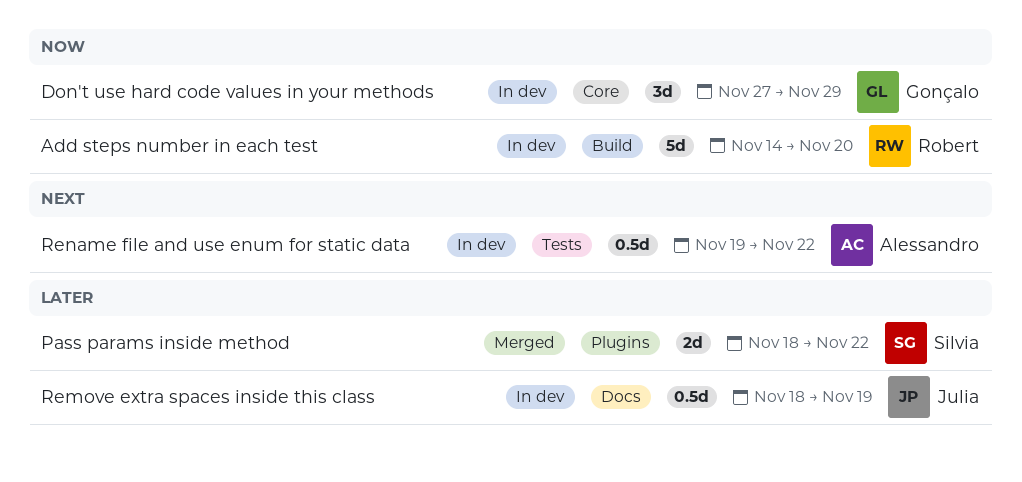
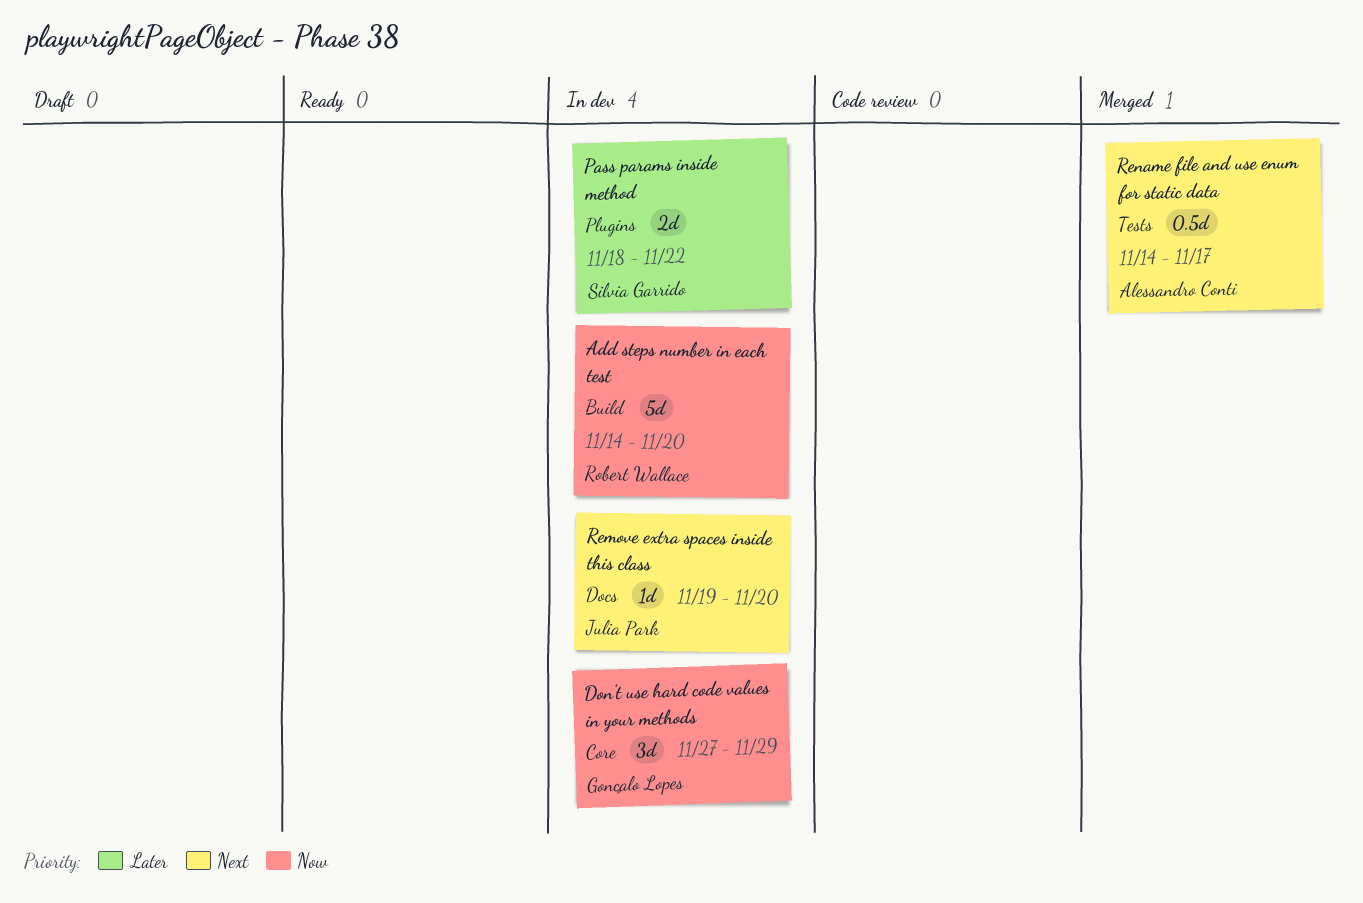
Pass params inside method, status: Merged -> In dev
Remove extra spaces inside this class, priority: Later -> Next
Remove extra spaces inside this class, estimate: 0.5d -> 1d
Remove extra spaces inside this class, start: Nov 18 -> Nov 19
Remove extra spaces inside this class, due: Nov 19 -> Nov 20
Rename file and use enum for static data, status: In dev -> Merged
Rename file and use enum for static data, start: Nov 19 -> Nov 14
Rename file and use enum for static data, due: Nov 22 -> Nov 17

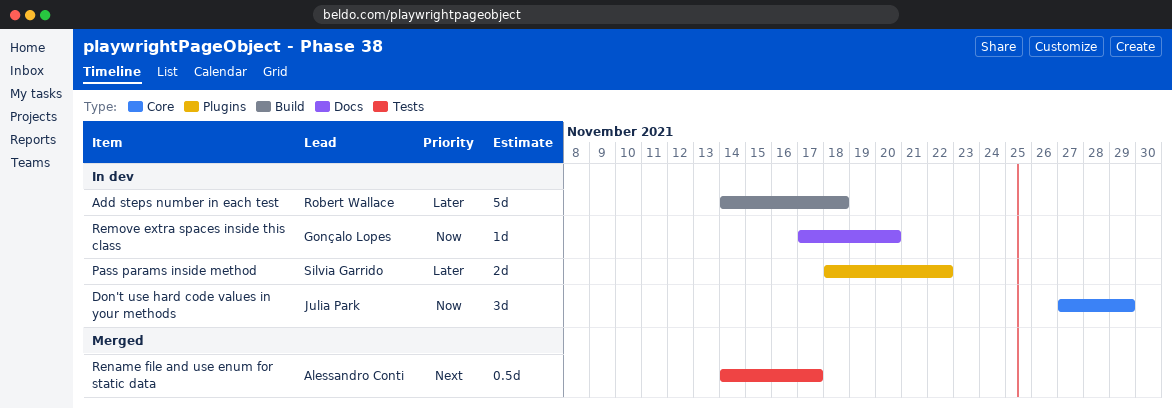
Add steps number in each test, priority: Now -> Later
Add steps number in each test, due: Nov 20 -> Nov 18
Don't use hard code values in your methods, owner: Gonçalo Lopes -> Julia Park
Remove extra spaces inside this class, owner: Julia Park -> Gonçalo Lopes
Remove extra spaces inside this class, priority: Next -> Now
Remove extra spaces inside this class, start: Nov 19 -> Nov 17

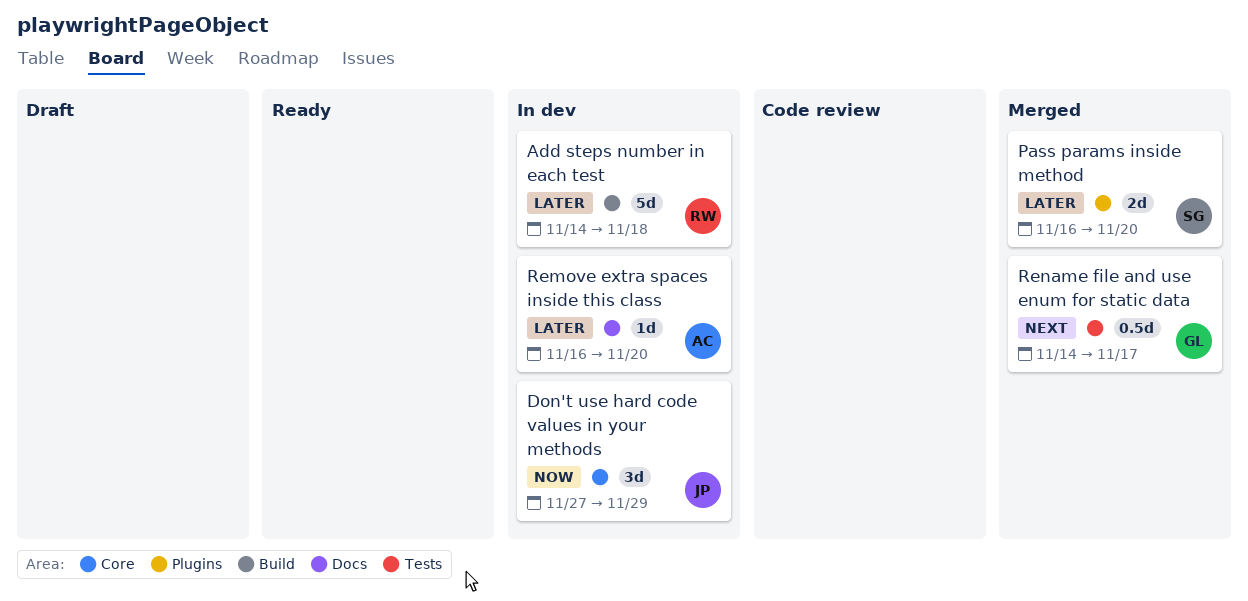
Pass params inside method, status: In dev -> Merged
Pass params inside method, start: Nov 18 -> Nov 16
Pass params inside method, due: Nov 22 -> Nov 20
Remove extra spaces inside this class, owner: Gonçalo Lopes -> Alessandro Conti
Remove extra spaces inside this class, priority: Now -> Later
Remove extra spaces inside this class, start: Nov 17 -> Nov 16
Rename file and use enum for static data, owner: Alessandro Conti -> Gonçalo Lopes

